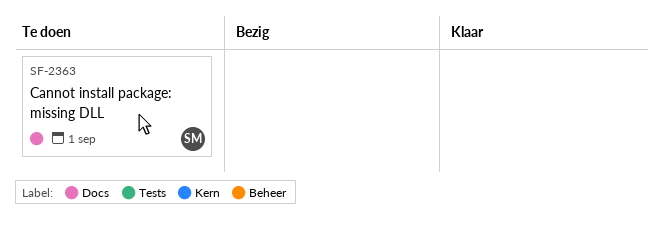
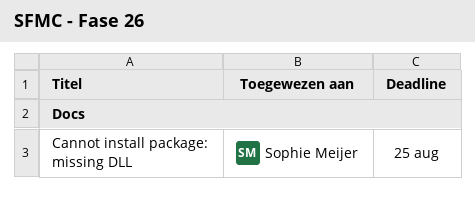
Cannot install package: missing DLL, due: Sep 1 -> Aug 25

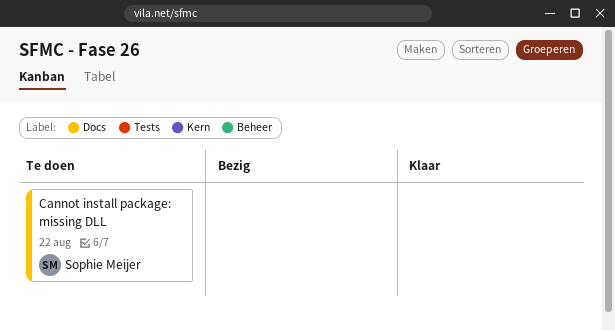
Cannot install package: missing DLL, due: Aug 25 -> Aug 22

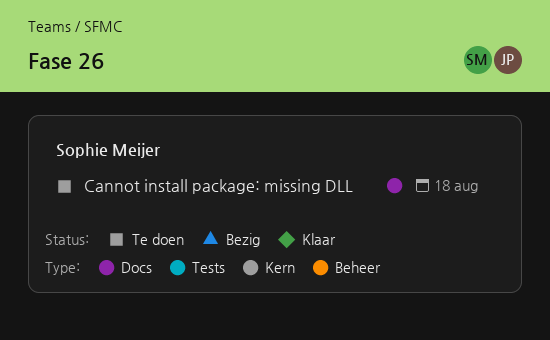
Cannot install package: missing DLL, due: Aug 22 -> Aug 18

